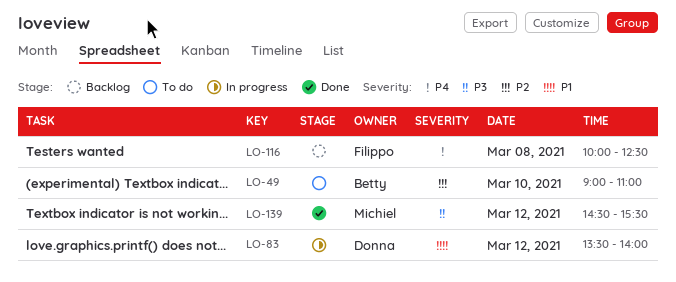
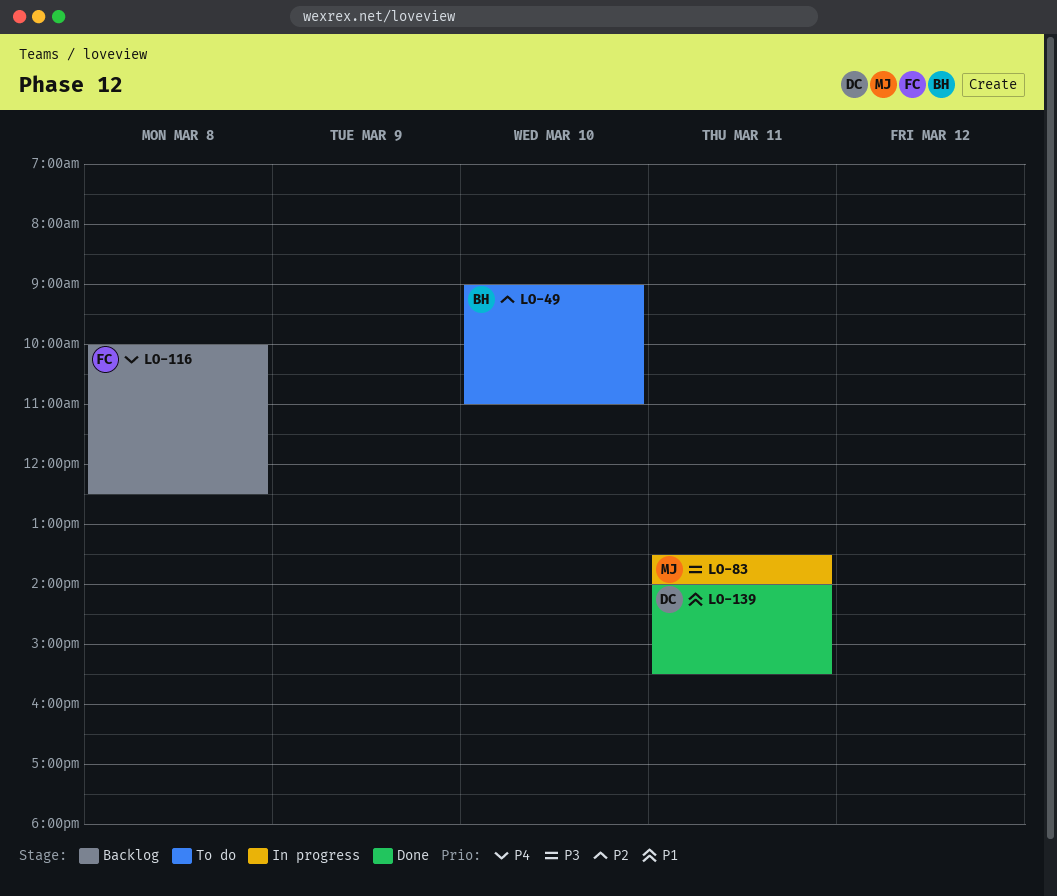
LO-83, owner: Donna -> Michiel
LO-83, priority: P1 -> P3
LO-83, day: Mar 12 -> Mar 11
LO-139, owner: Michiel -> Donna
LO-139, priority: P3 -> P1
LO-139, day: Mar 12 -> Mar 11
LO-139, begins: 14:30 -> 14:00

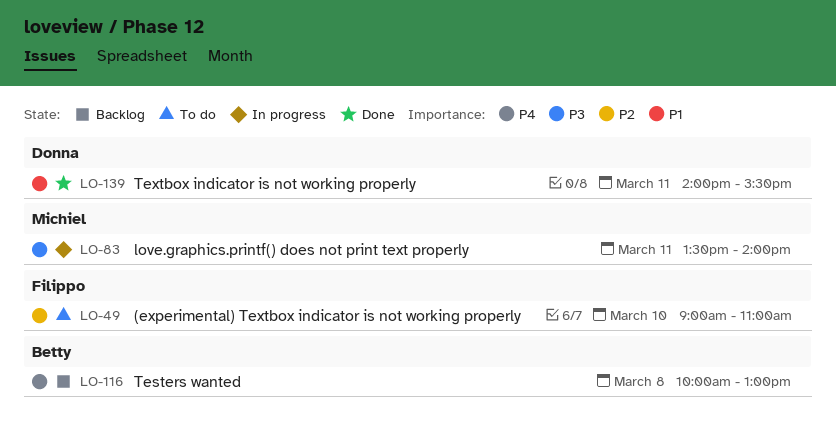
LO-49, owner: Betty -> Filippo
LO-116, owner: Filippo -> Betty
LO-116, ends: 12:30 -> 13:00

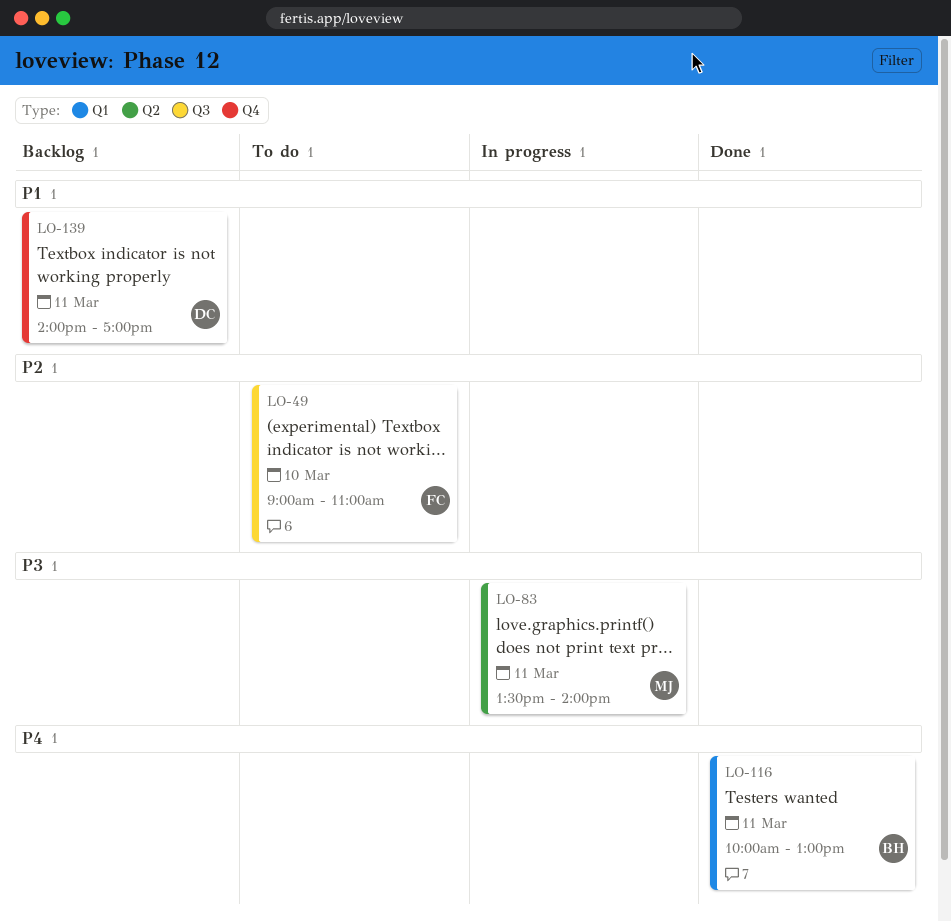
LO-116, status: Backlog -> Done
LO-116, day: Mar 8 -> Mar 11
LO-139, status: Done -> Backlog
LO-139, ends: 15:30 -> 17:00

